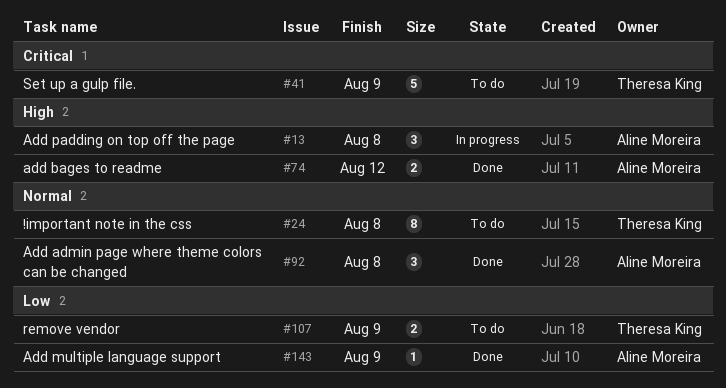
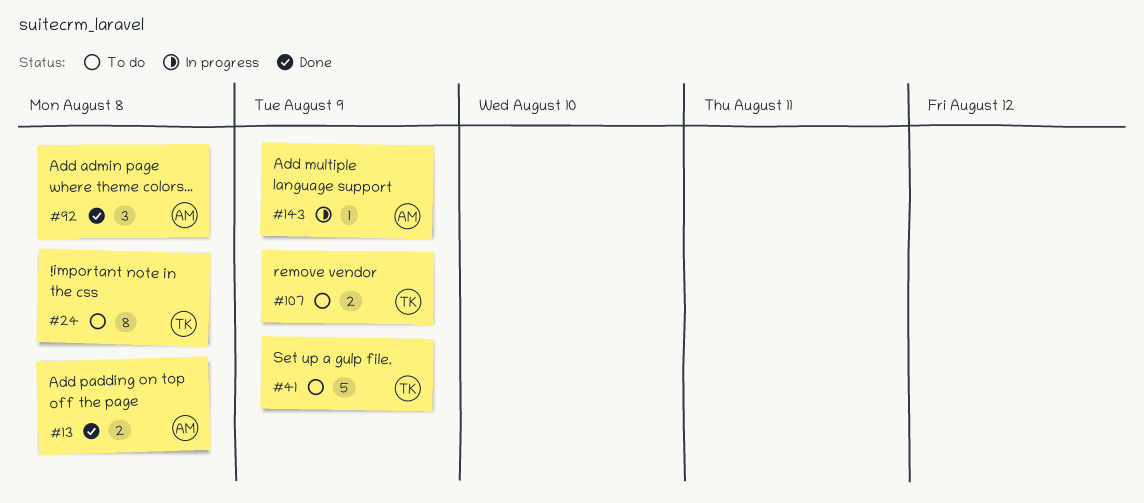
#13, status: In progress -> Done
#13, estimate: 3 -> 2
#74: present -> none
#143, status: Done -> In progress

